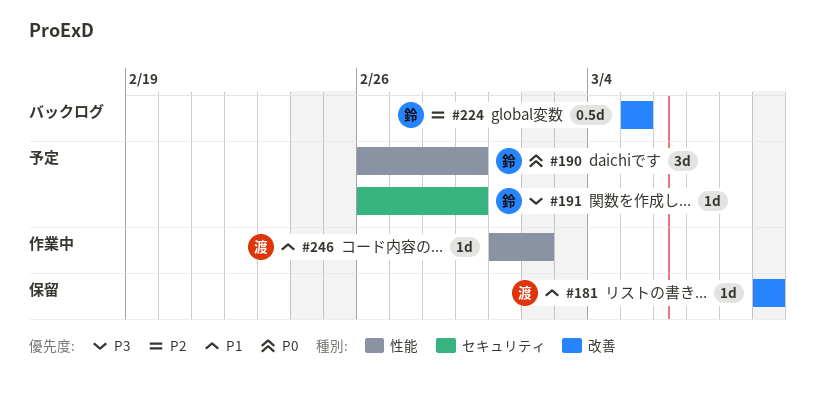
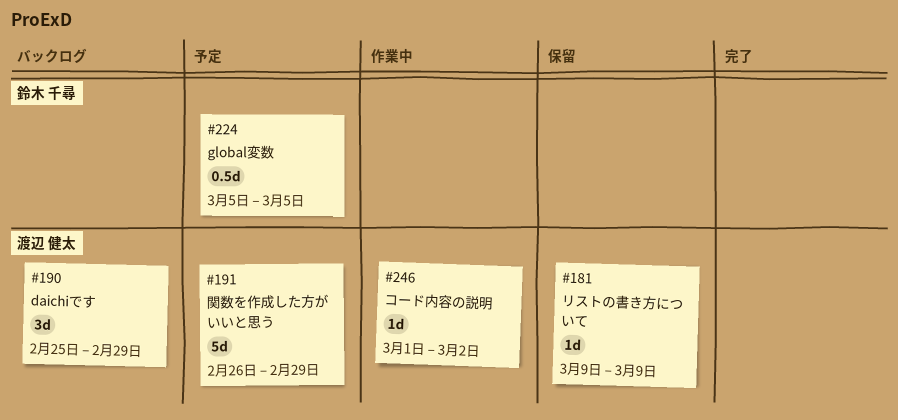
#190, status: 予定 -> バックログ
#190, owner: 鈴木 千尋 -> 渡辺 健太
#190, start: Feb 26 -> Feb 25
#191, owner: 鈴木 千尋 -> 渡辺 健太
#191, estimate: 1d -> 5d
#224, status: バックログ -> 予定

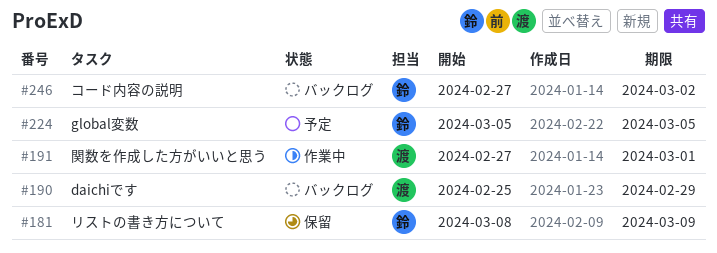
#181, owner: 渡辺 健太 -> 鈴木 千尋
#181, start: Mar 9 -> Mar 8
#191, status: 予定 -> 作業中
#191, start: Feb 26 -> Feb 27
#191, due: Feb 29 -> Mar 1
#246, status: 作業中 -> バックログ
#246, owner: 渡辺 健太 -> 鈴木 千尋
#246, start: Mar 1 -> Feb 27

